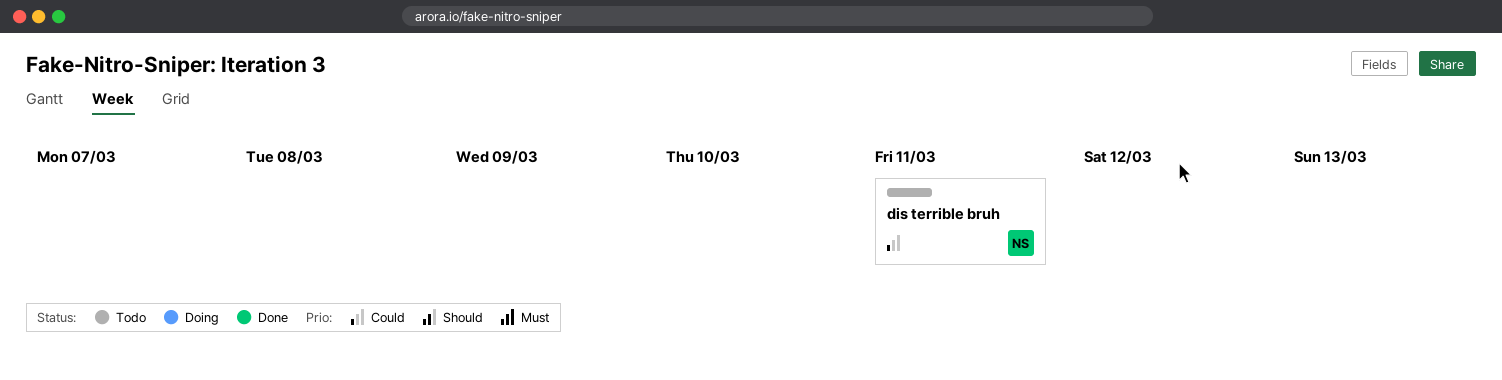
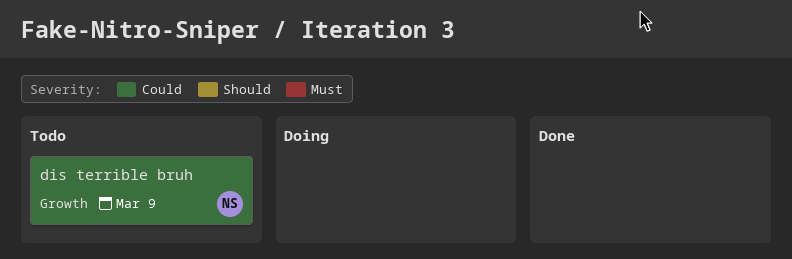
dis terrible bruh, due: Mar 11 -> Mar 9

